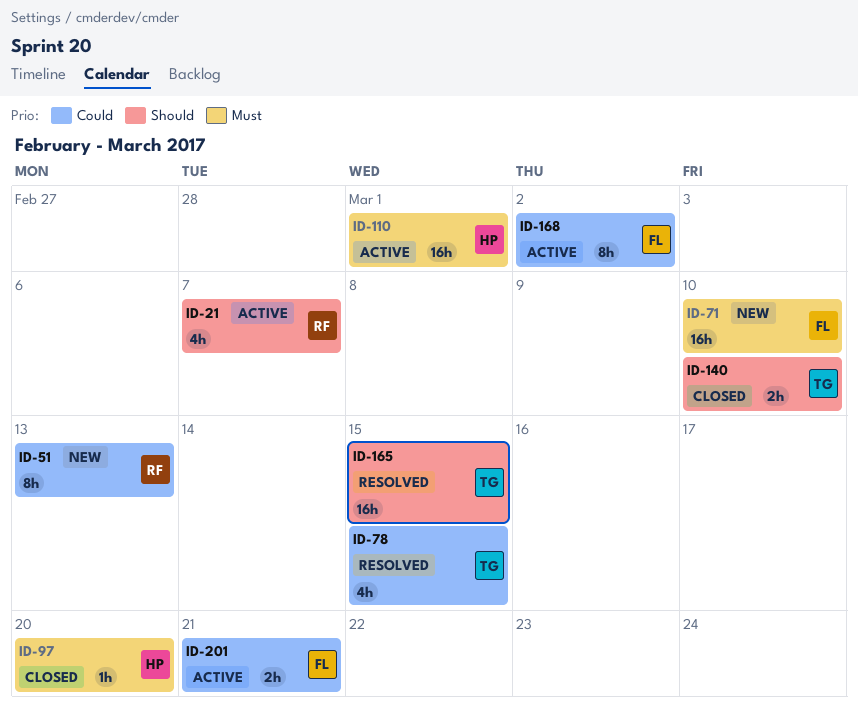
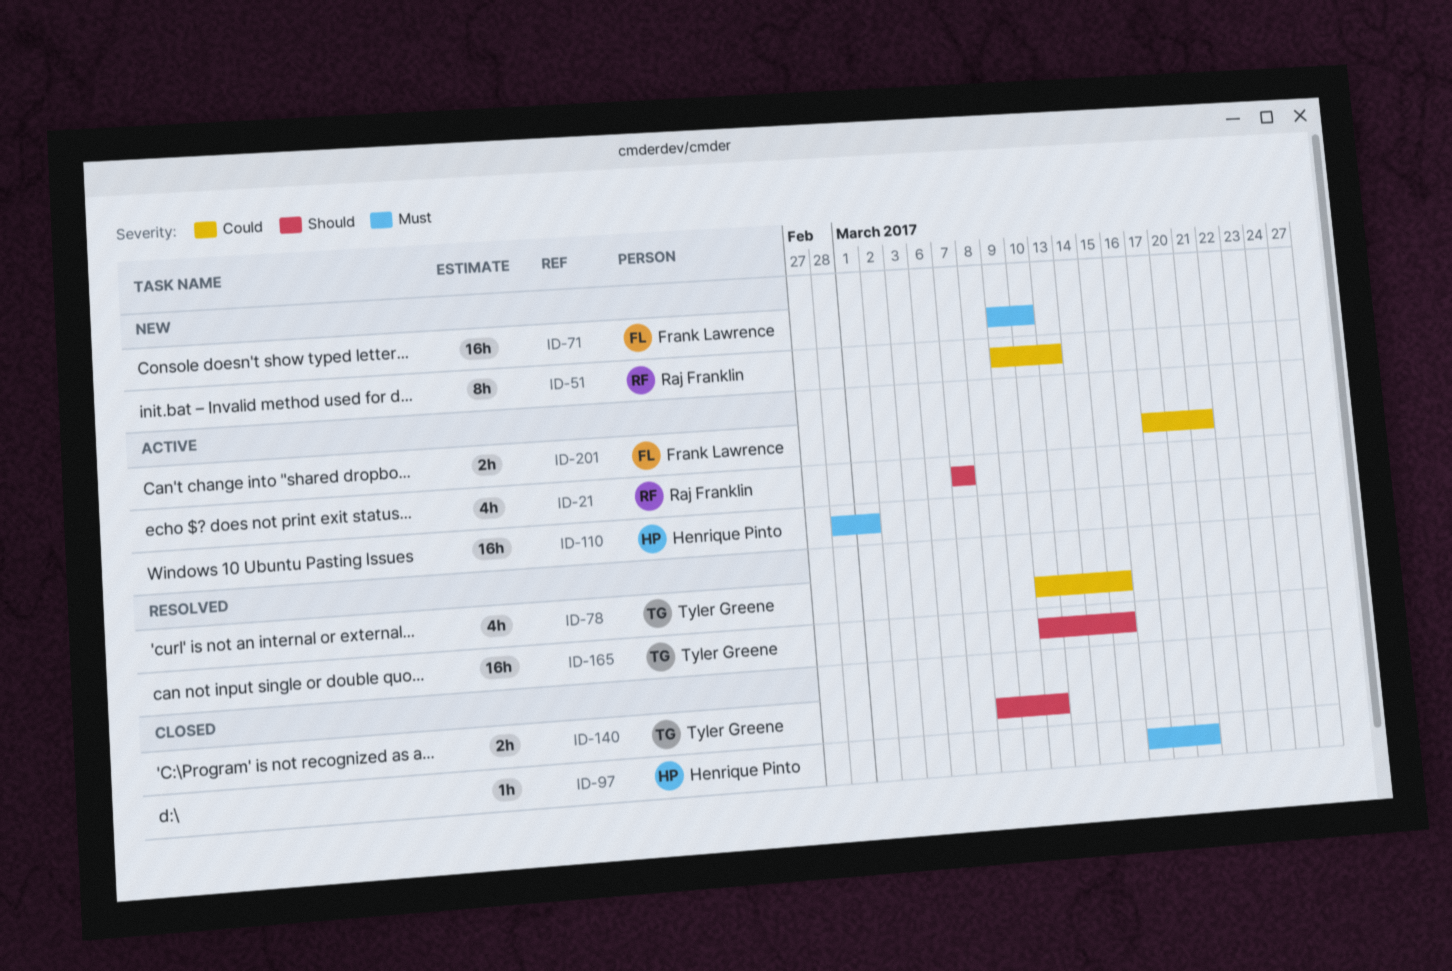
ID-168: present -> none

